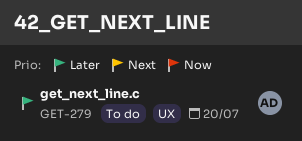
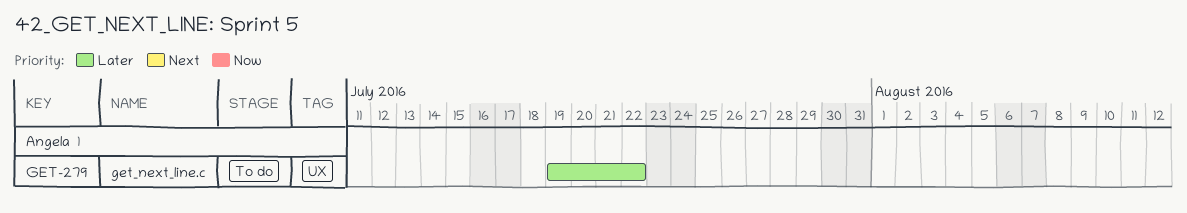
GET-279, due: Jul 20 -> Jul 22

